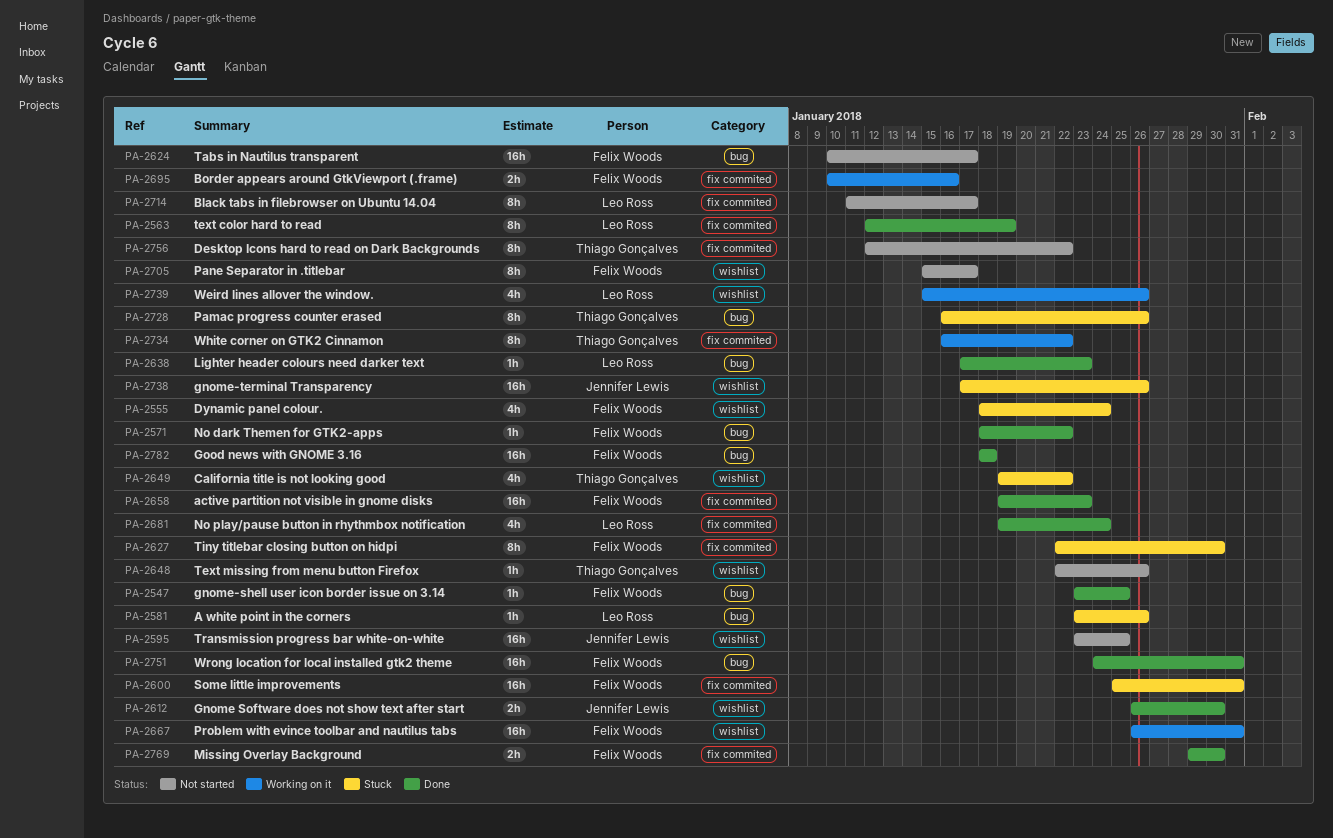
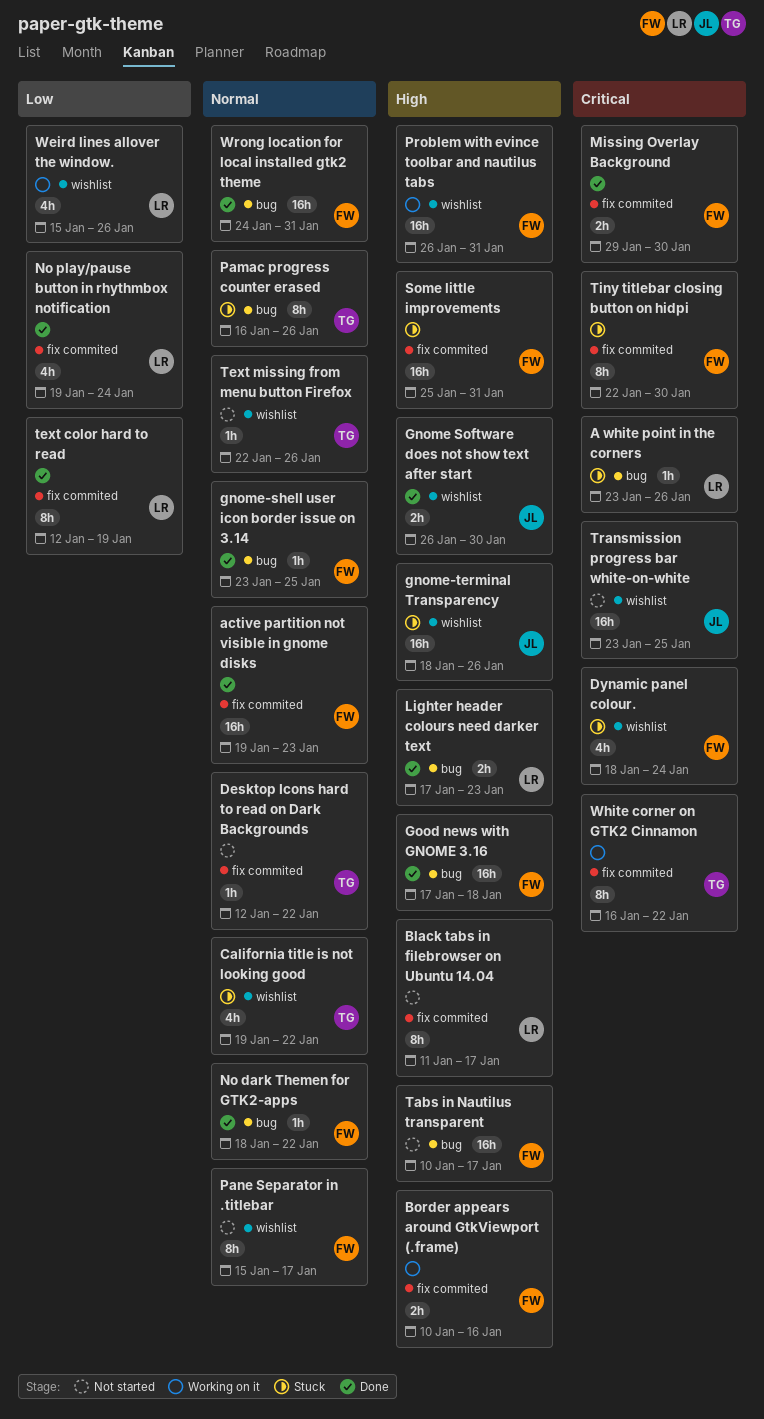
Desktop Icons hard to read on Dark Backgrounds, estimate: 8h -> 1h
gnome-terminal Transparency, start: Jan 17 -> Jan 18
Good news with GNOME 3.16, start: Jan 18 -> Jan 17
Lighter header colours need darker text, estimate: 1h -> 2h

